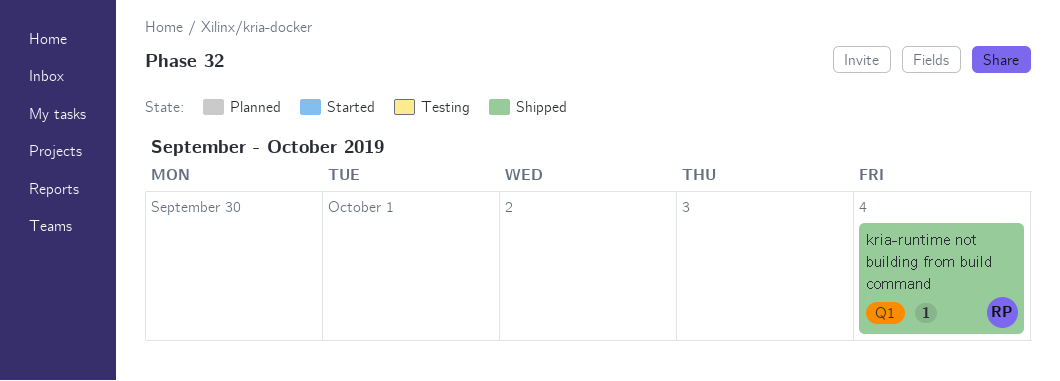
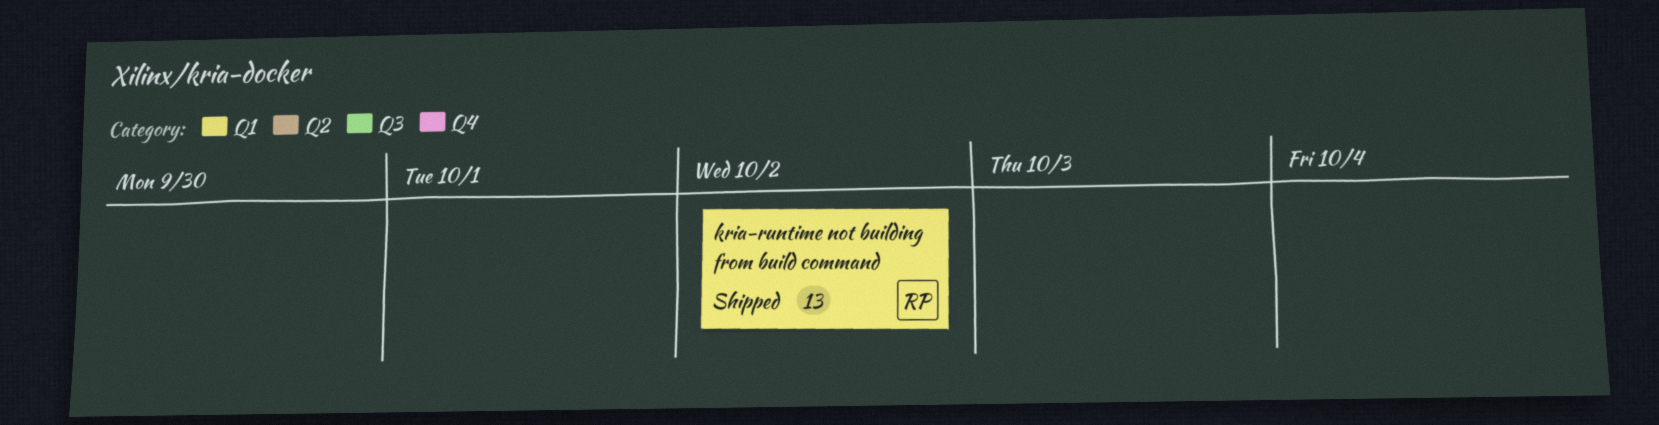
kria-runtime not building from build command, estimate: 1 -> 13
kria-runtime not building from build command, due: Oct 4 -> Oct 2

